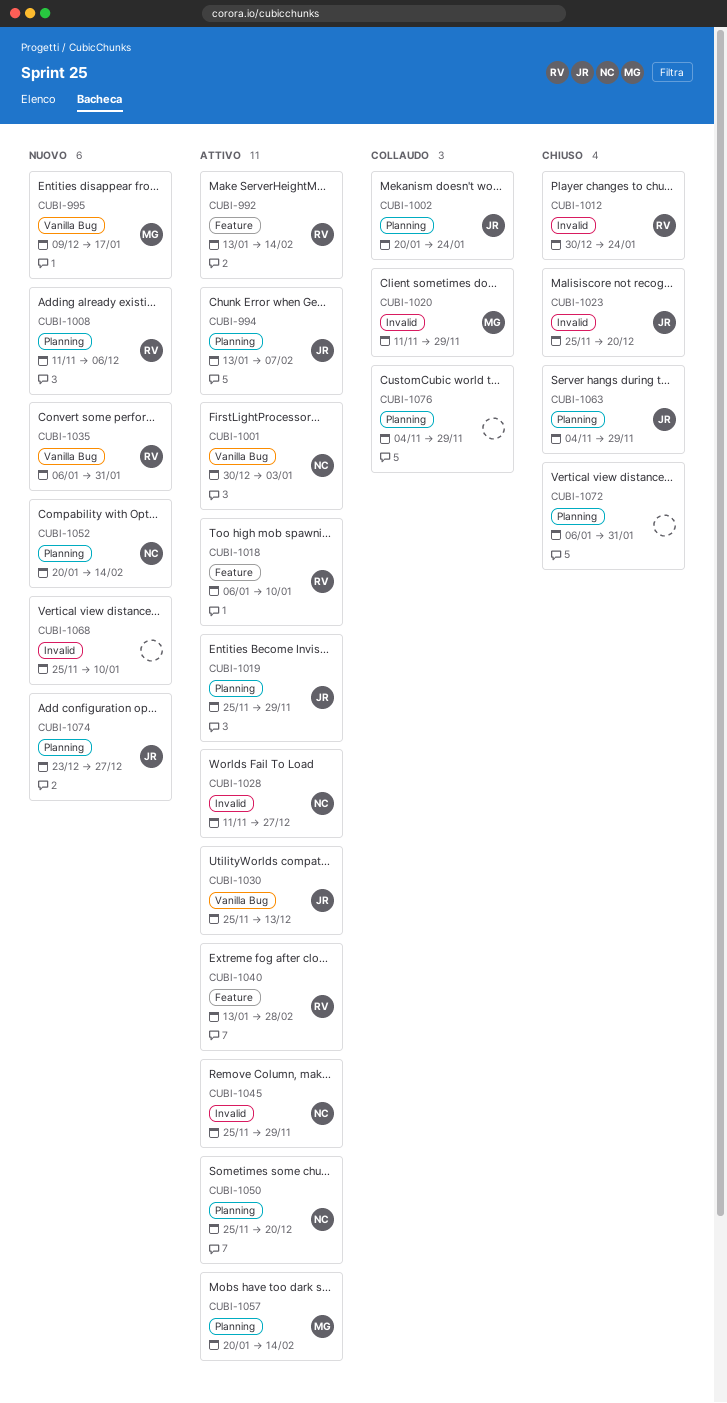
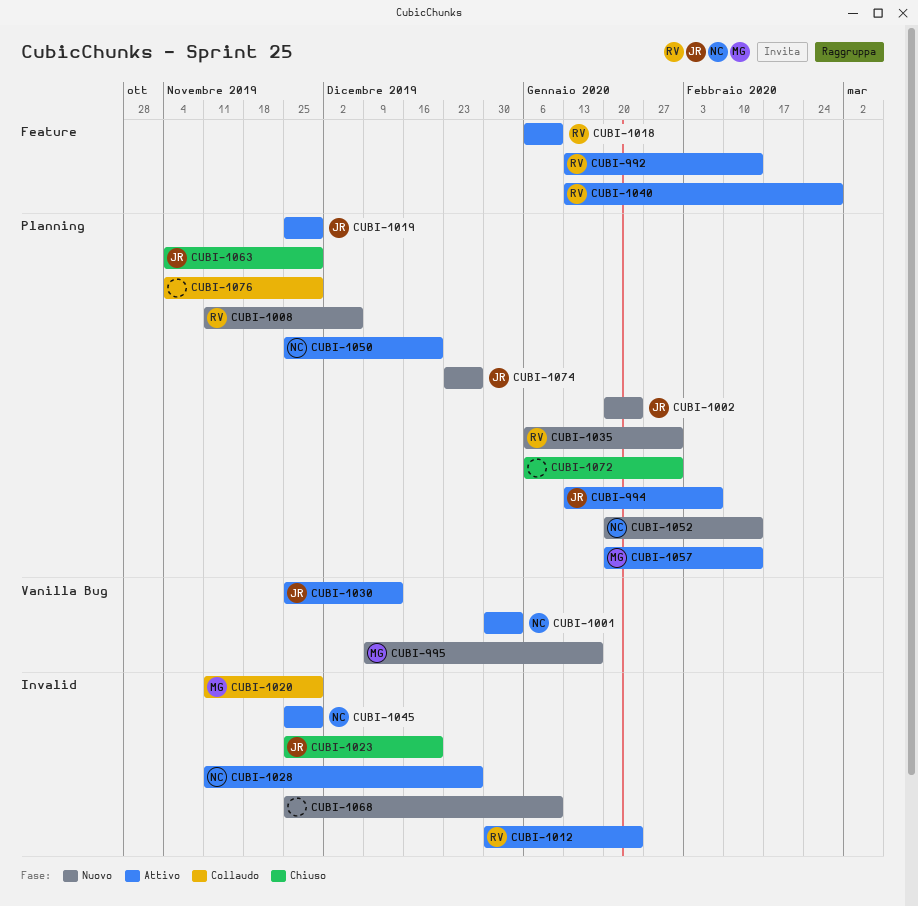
CUBI-1002, status: Collaudo -> Nuovo
CUBI-1012, status: Chiuso -> Attivo
CUBI-1035, label: Vanilla Bug -> Planning

